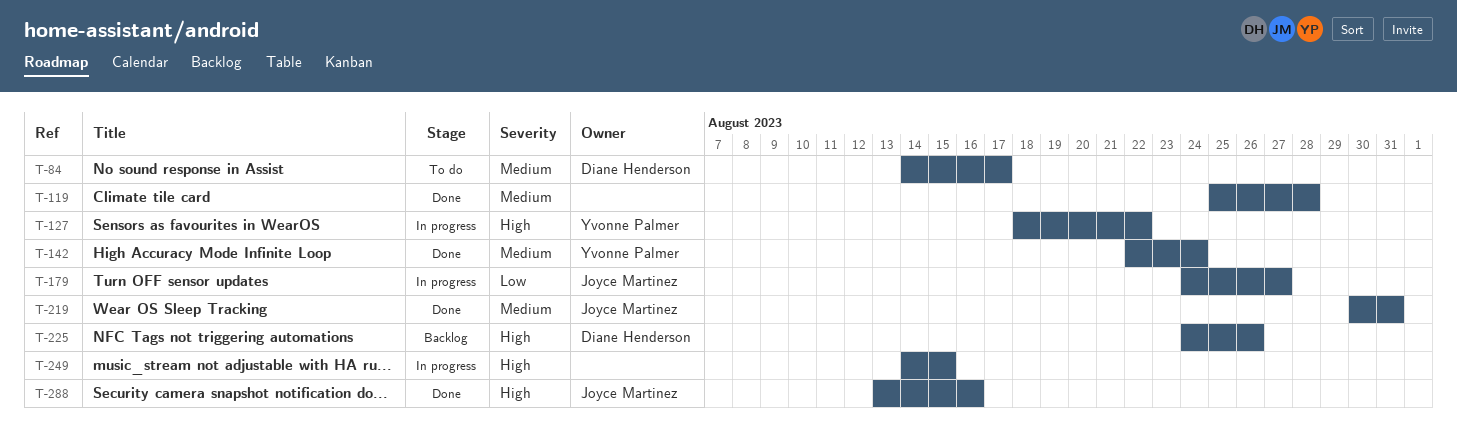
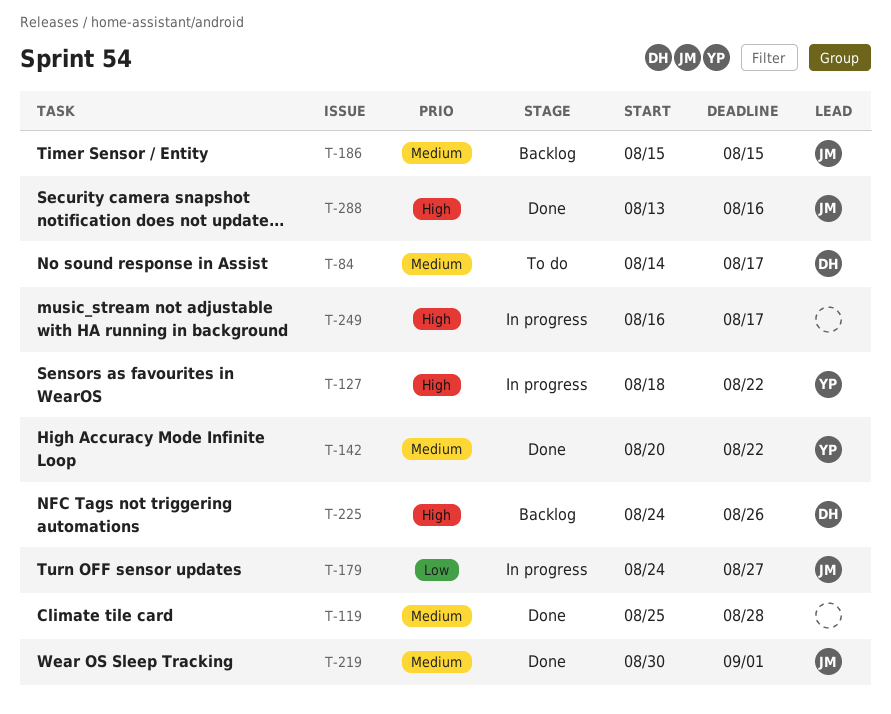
T-142, start: Aug 22 -> Aug 20
T-142, due: Aug 24 -> Aug 22
T-186: none -> present
T-219, due: Aug 31 -> Sep 1
T-249, start: Aug 14 -> Aug 16
T-249, due: Aug 15 -> Aug 17

